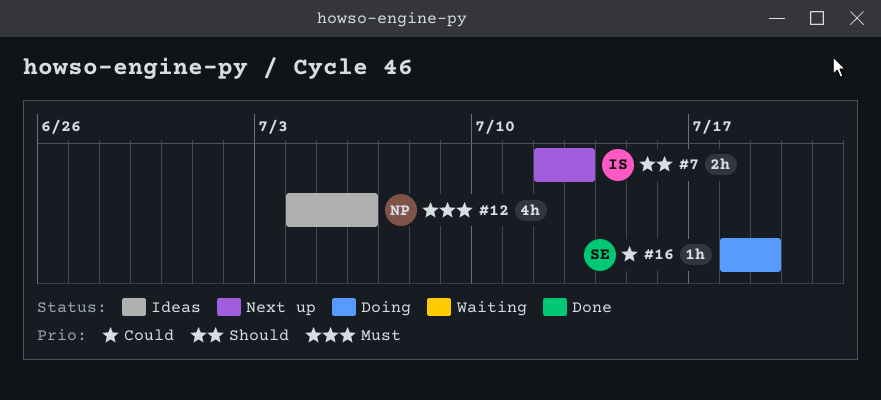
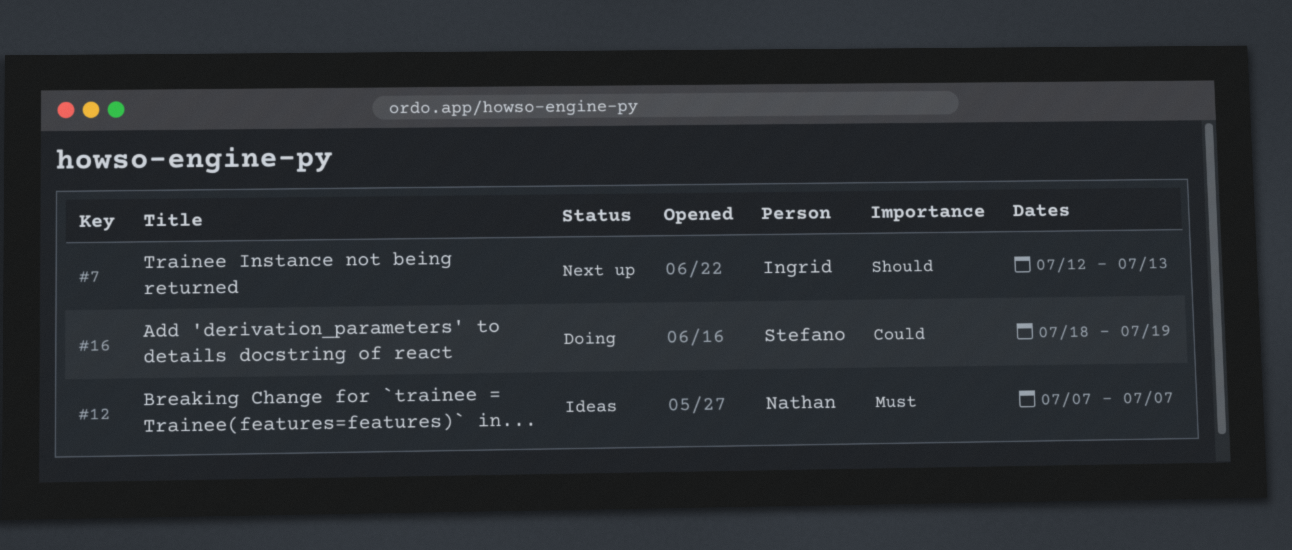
#12, start: Jul 4 -> Jul 7
#12, due: Jul 6 -> Jul 7

